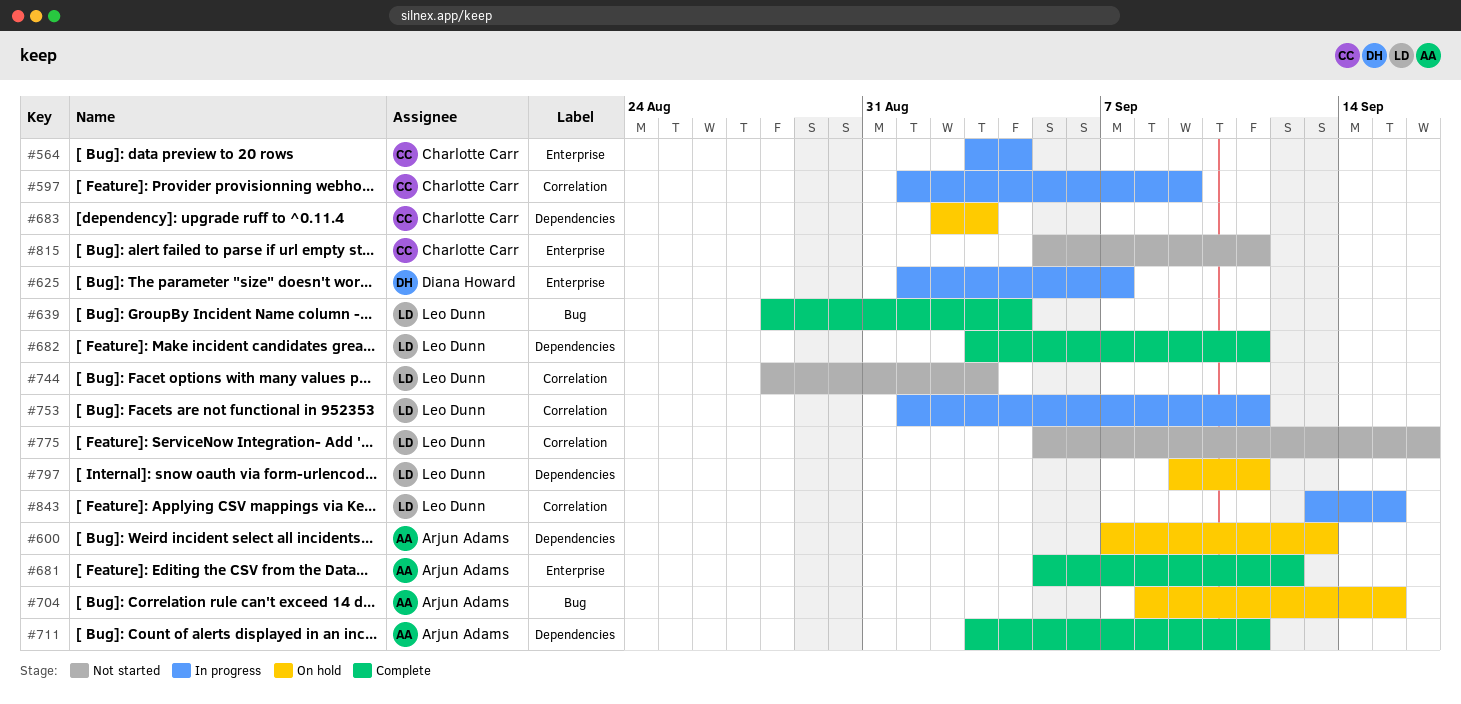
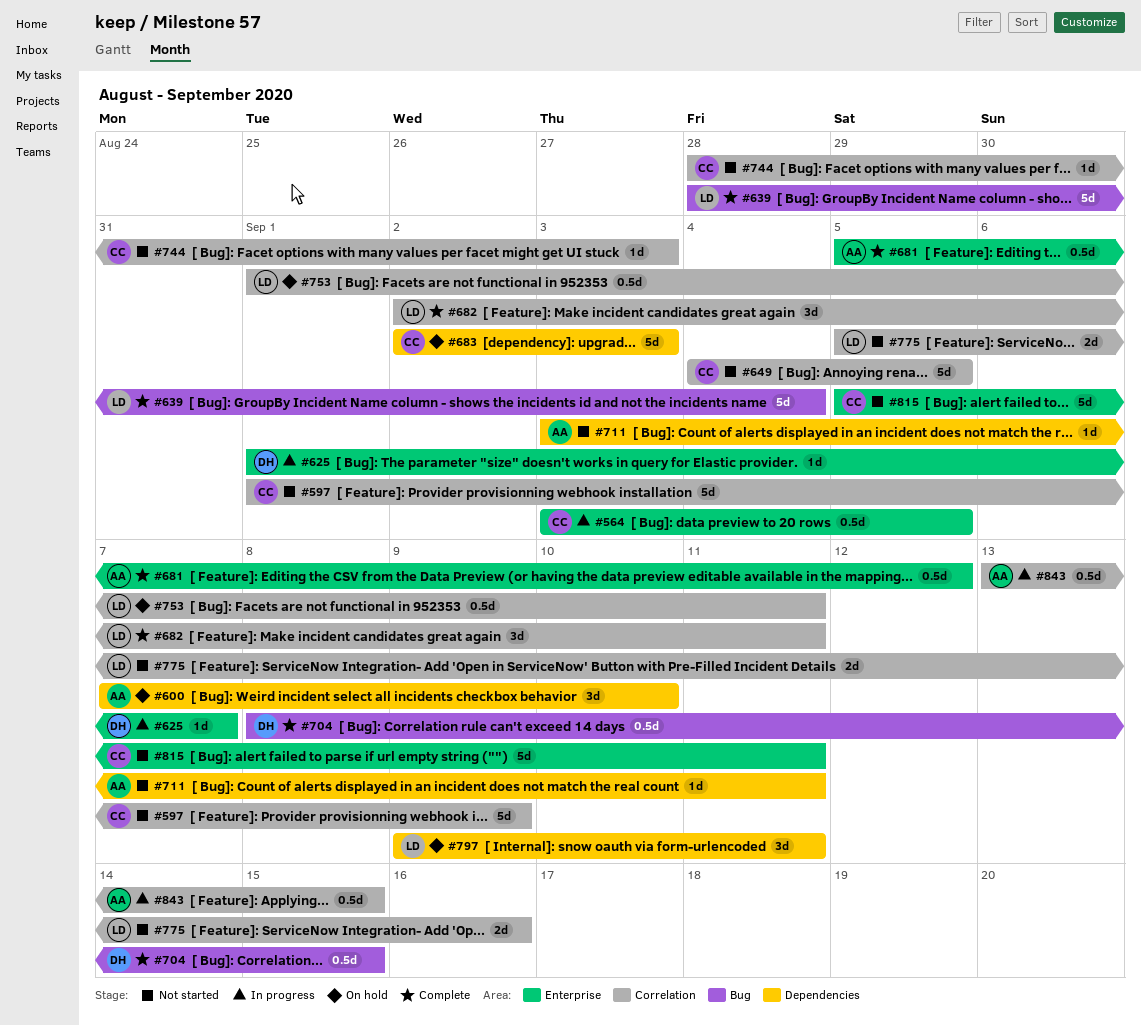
#564, due: Sep 4 -> Sep 5
#597, status: In progress -> Not started
#600, due: Sep 13 -> Sep 10
#649: none -> present
#682, label: Dependencies -> Correlation
#682, start: Sep 3 -> Sep 2
#704, status: On hold -> Complete
#704, owner: Arjun Adams -> Diana Howard
#711, status: Complete -> Not started
#744, owner: Leo Dunn -> Charlotte Carr
#753, status: In progress -> On hold
#843, owner: Leo Dunn -> Arjun Adams

